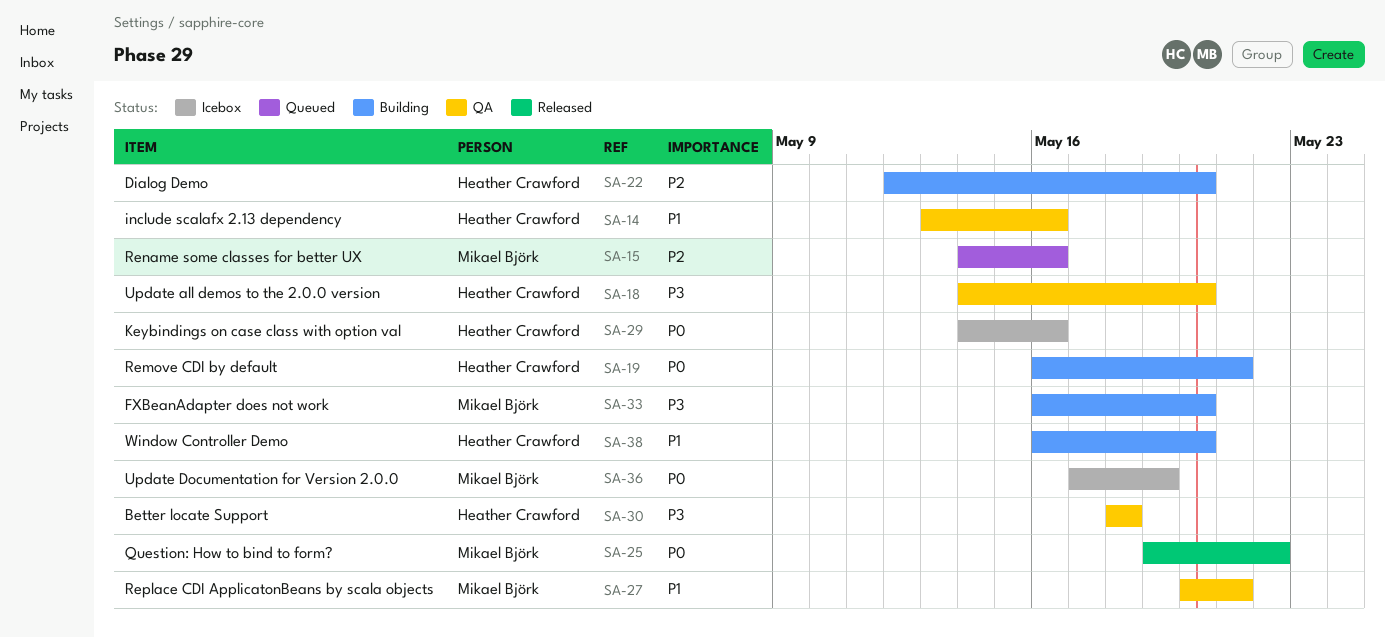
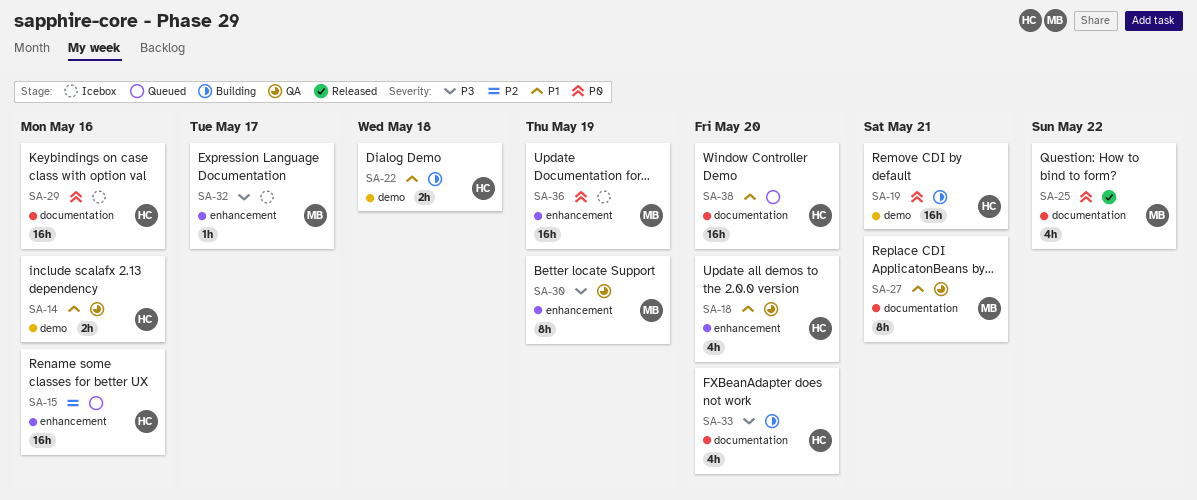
SA-15, owner: Mikael Björk -> Heather Crawford
SA-18, priority: P3 -> P1
SA-22, priority: P2 -> P1
SA-22, due: May 20 -> May 18
SA-30, owner: Heather Crawford -> Mikael Björk
SA-30, due: May 18 -> May 19
SA-32: none -> present
SA-33, owner: Mikael Björk -> Heather Crawford
SA-38, status: Building -> Queued

